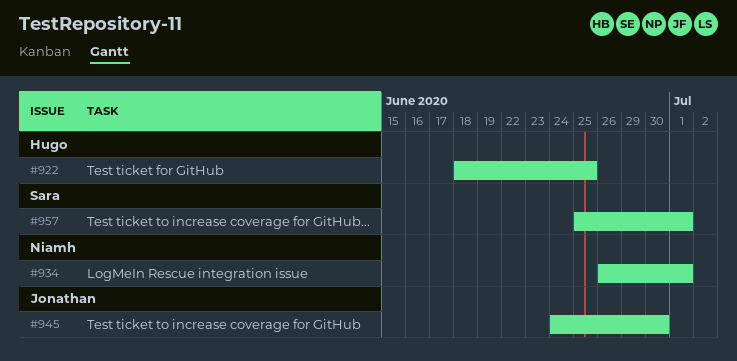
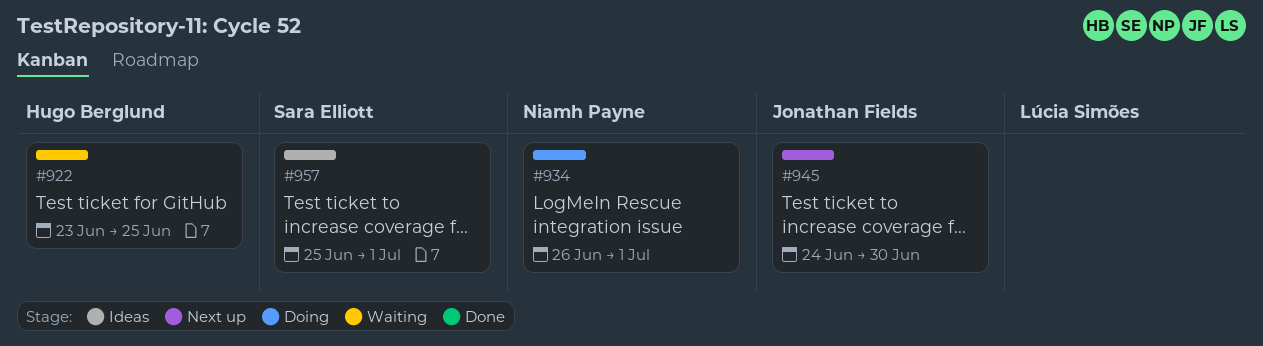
#922, start: Jun 18 -> Jun 23

